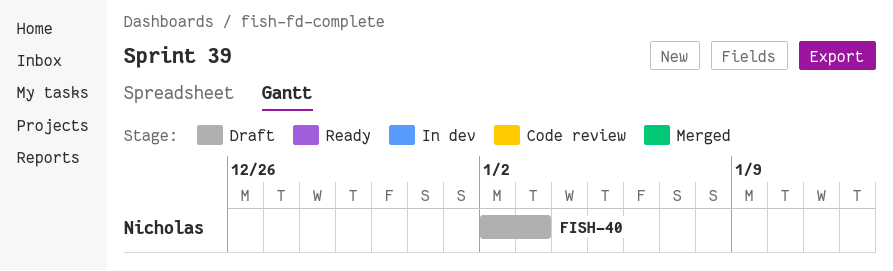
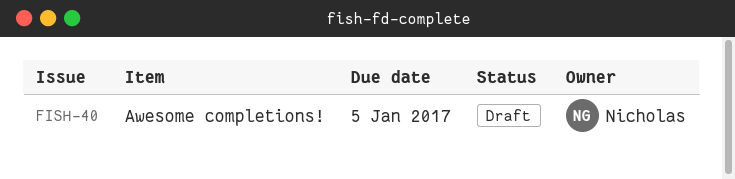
FISH-40, due: Jan 3 -> Jan 5

